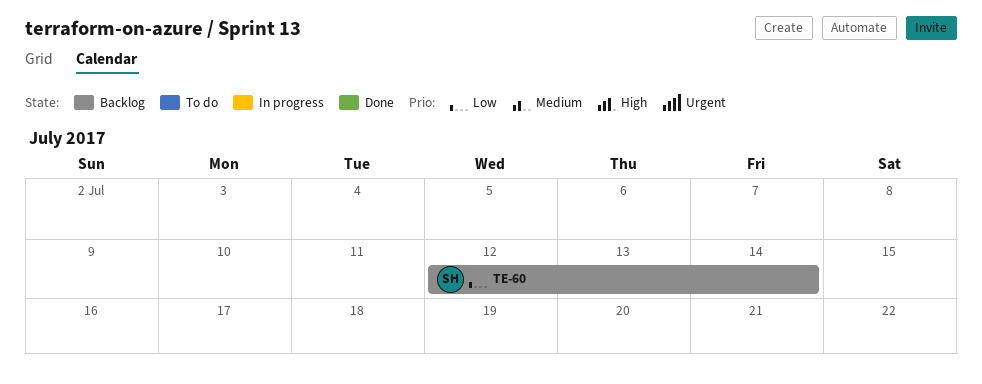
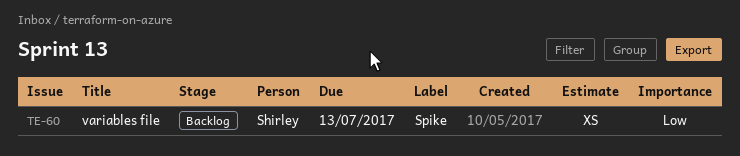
TE-60, due: Jul 14 -> Jul 13

